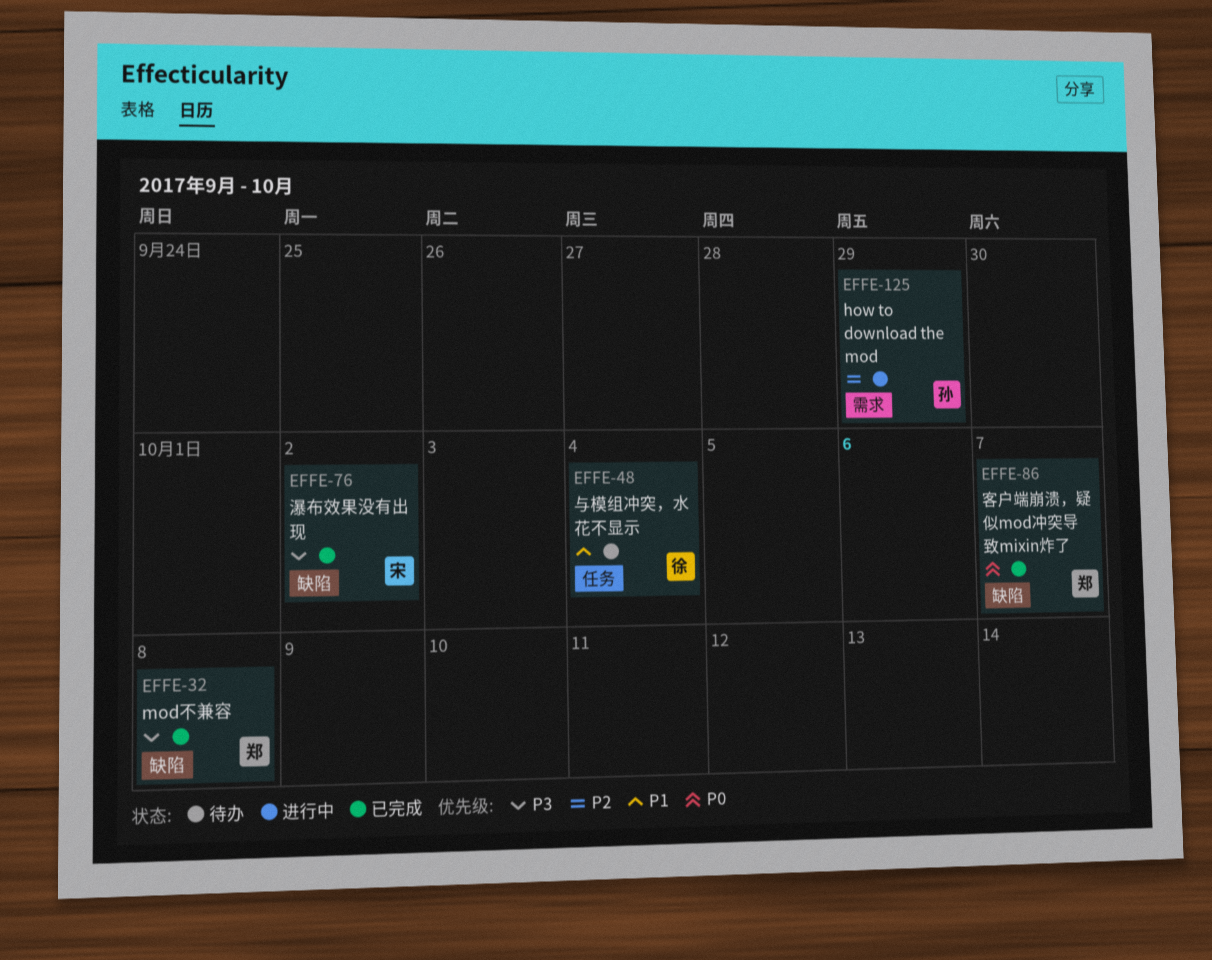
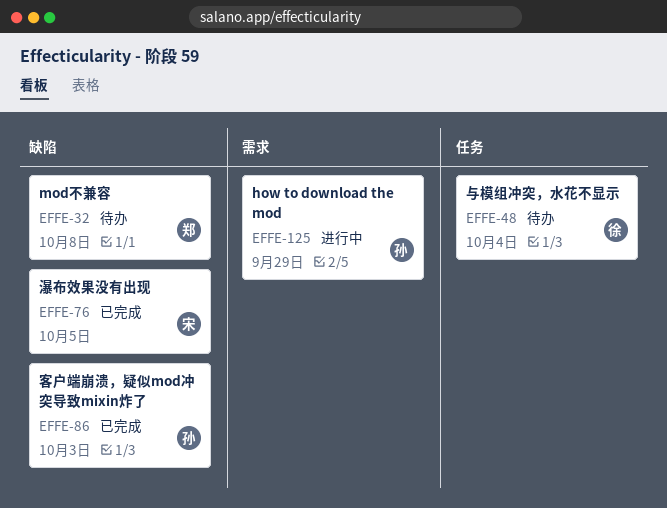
EFFE-32, status: 已完成 -> 待办
EFFE-76, due: Oct 2 -> Oct 5
EFFE-86, owner: 郑 -> 孙
EFFE-86, due: Oct 7 -> Oct 3

